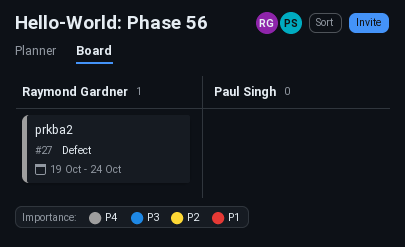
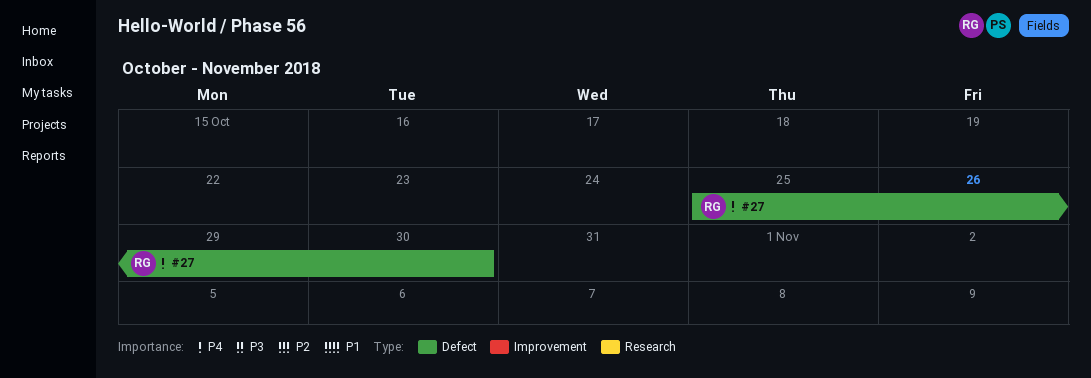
#27, start: Oct 19 -> Oct 25
#27, due: Oct 24 -> Oct 30

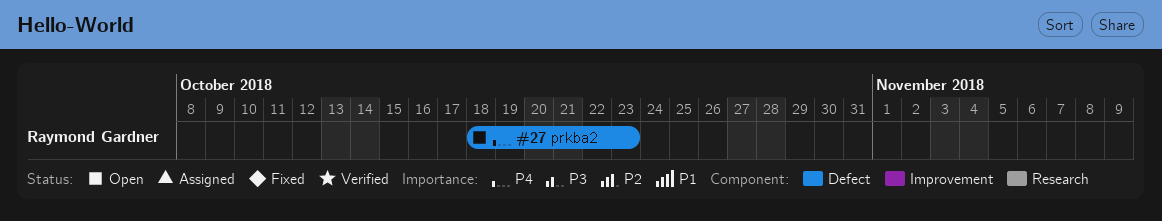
#27, start: Oct 25 -> Oct 18
#27, due: Oct 30 -> Oct 23

